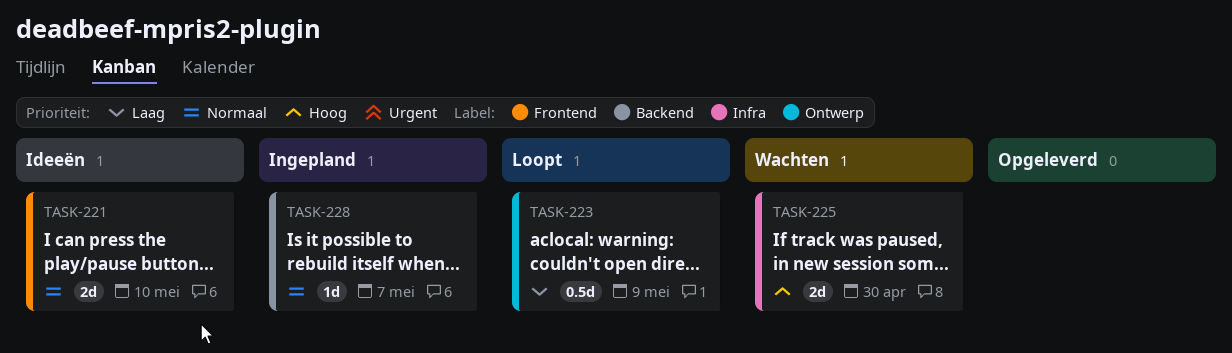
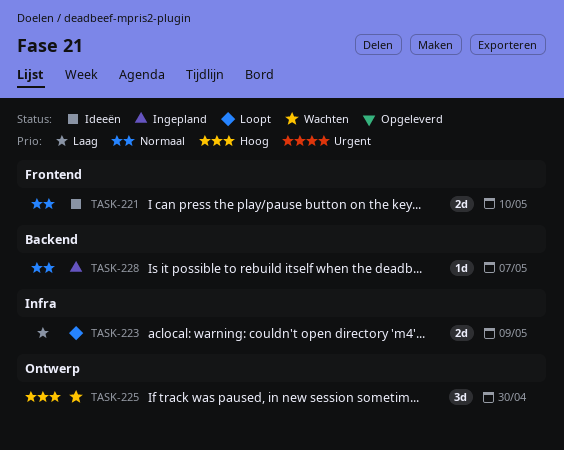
TASK-223, label: Ontwerp -> Infra
TASK-223, estimate: 0.5d -> 2d
TASK-225, label: Infra -> Ontwerp
TASK-225, estimate: 2d -> 3d

